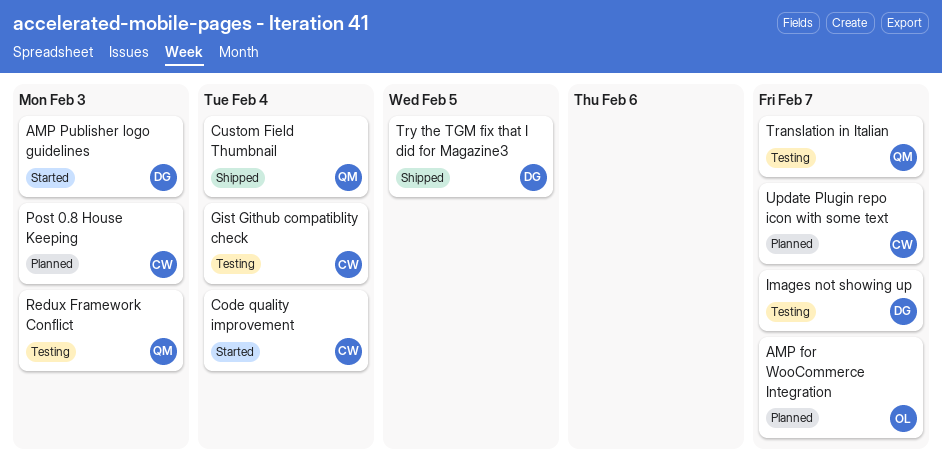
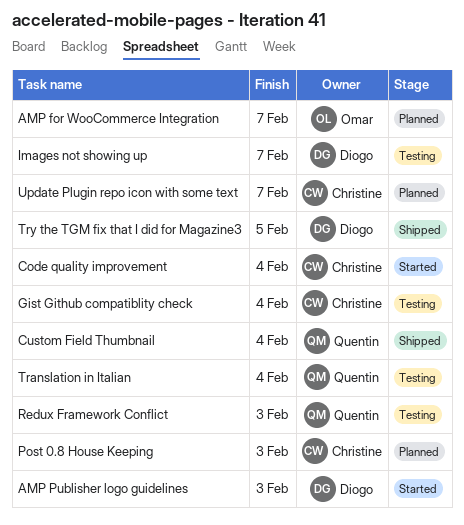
Translation in Italian, due: Feb 7 -> Feb 4

